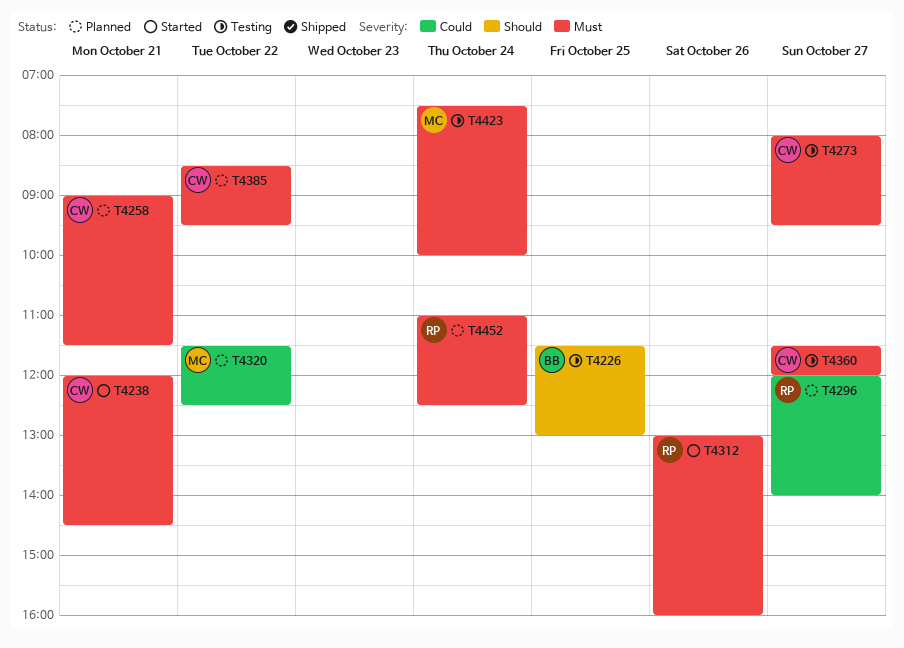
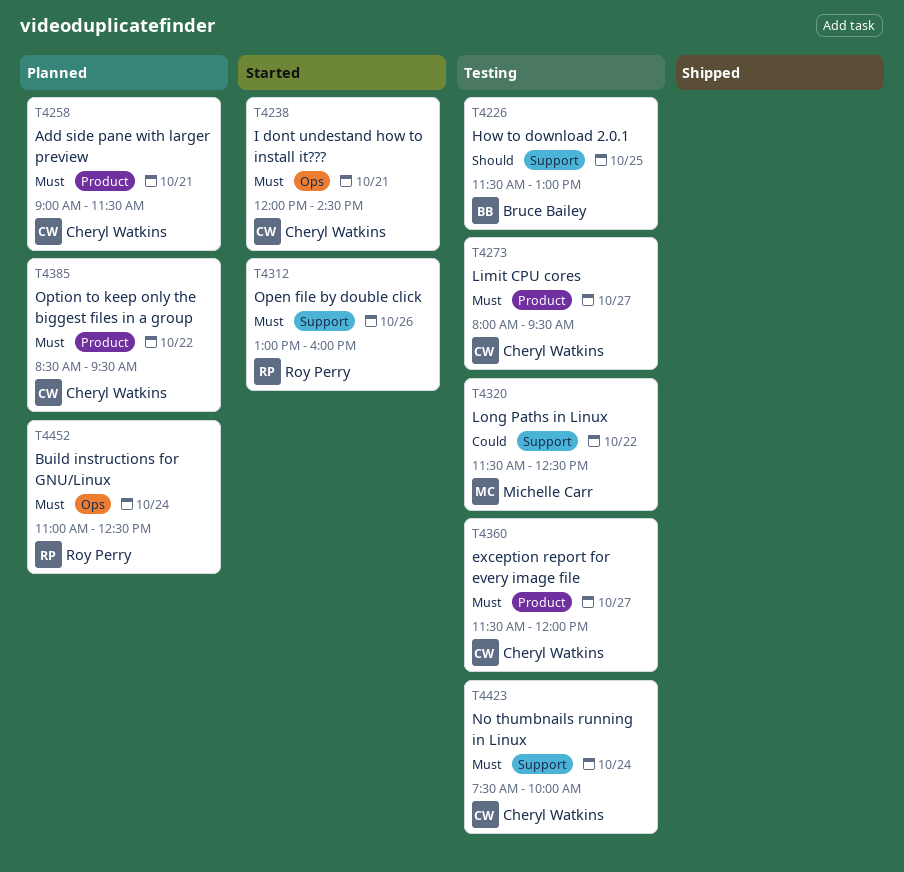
T4296: present -> none
T4320, status: Planned -> Testing
T4423, owner: Michelle Carr -> Cheryl Watkins

